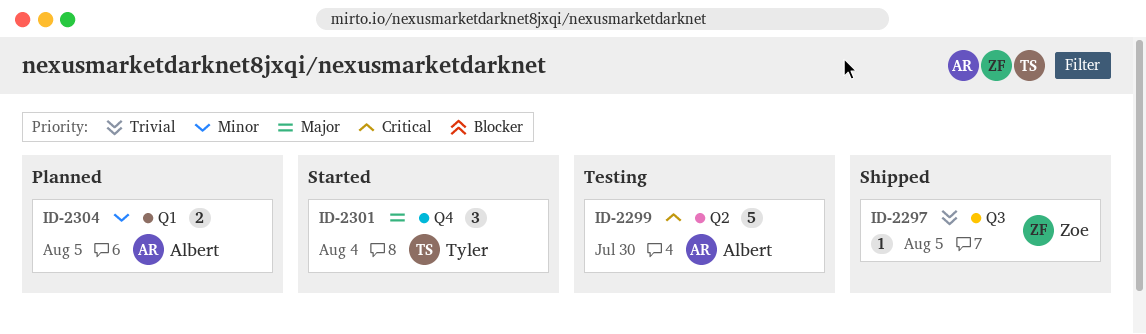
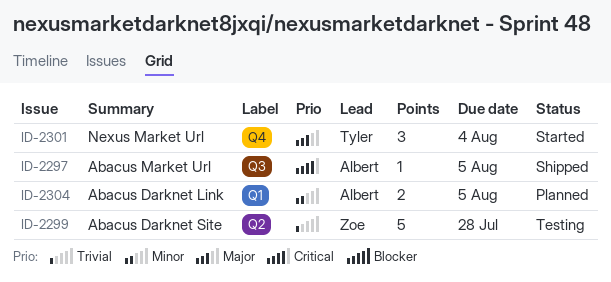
ID-2297, owner: Zoe -> Albert
ID-2297, priority: Trivial -> Critical
ID-2299, owner: Albert -> Zoe
ID-2299, priority: Critical -> Trivial
ID-2299, due: Jul 30 -> Jul 28

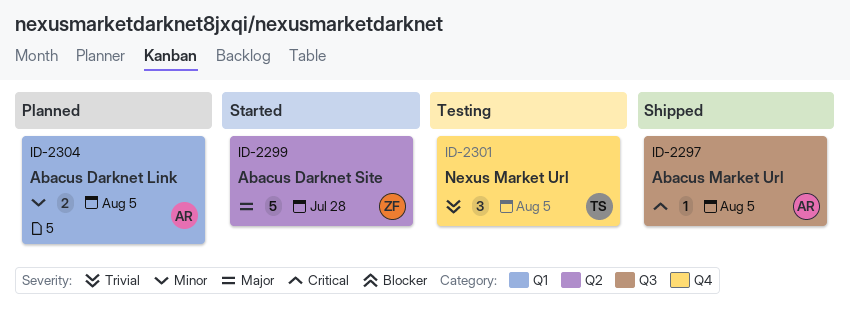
ID-2299, status: Testing -> Started
ID-2299, priority: Trivial -> Major
ID-2301, status: Started -> Testing
ID-2301, priority: Major -> Trivial
ID-2301, due: Aug 4 -> Aug 5

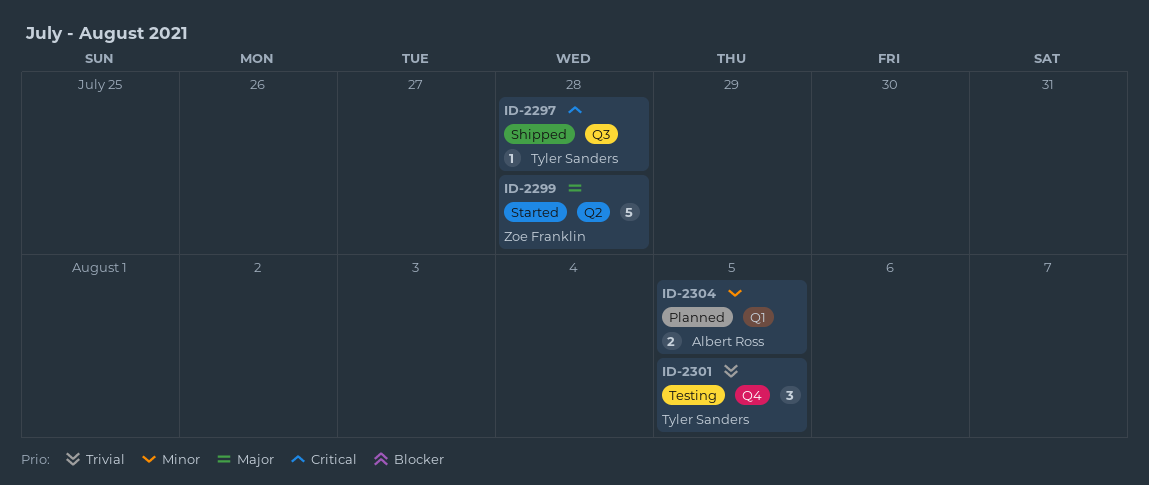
ID-2297, owner: Albert Ross -> Tyler Sanders
ID-2297, due: Aug 5 -> Jul 28

